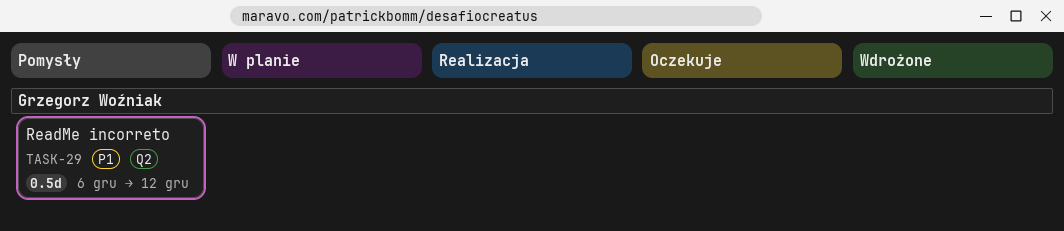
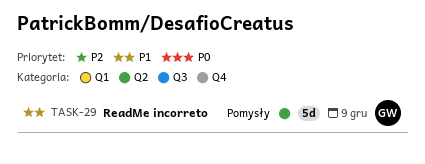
TASK-29, estimate: 0.5d -> 5d
TASK-29, due: Dec 12 -> Dec 9

